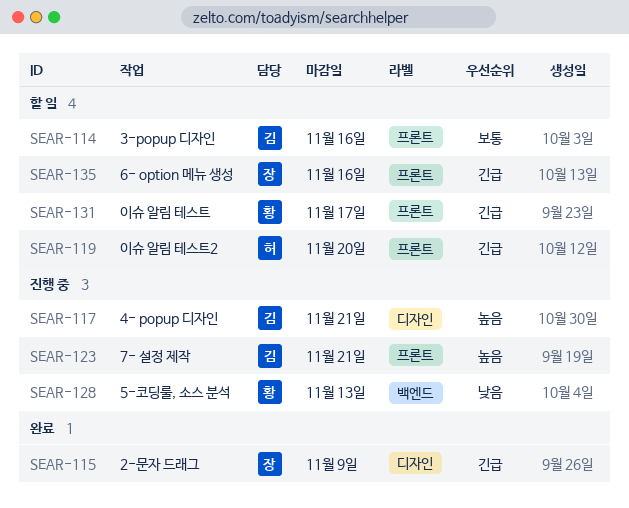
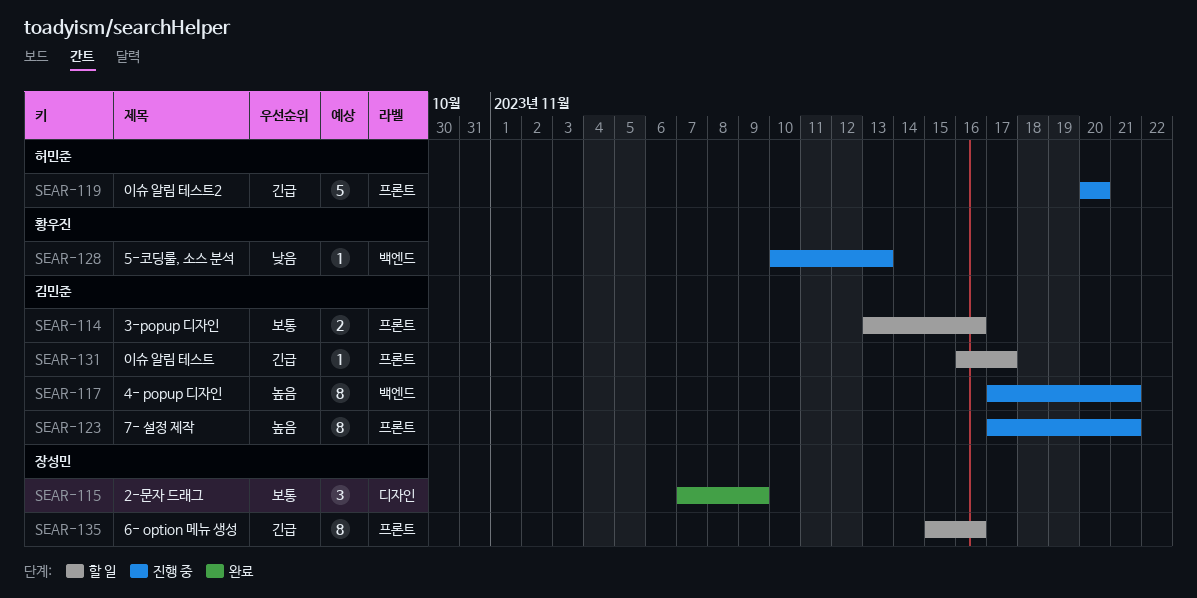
SEAR-115, priority: 긴급 -> 보통
SEAR-117, label: 디자인 -> 백엔드
SEAR-119, status: 할 일 -> 진행 중
SEAR-131, owner: 황우진 -> 김민준

